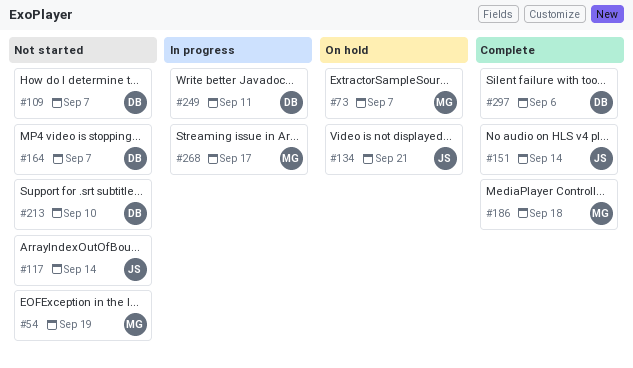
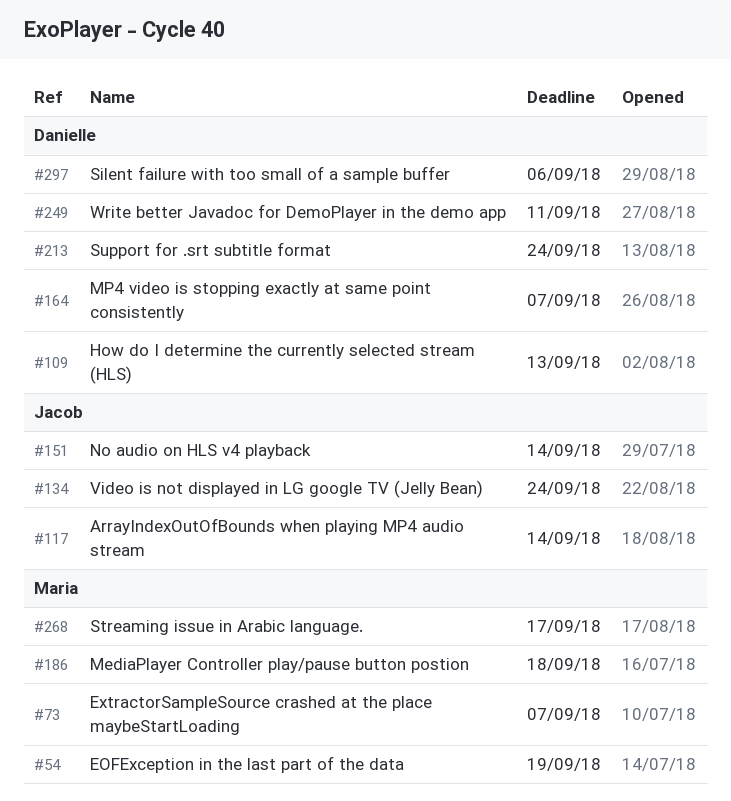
#109, due: Sep 7 -> Sep 13
#134, due: Sep 21 -> Sep 24
#213, due: Sep 10 -> Sep 24

